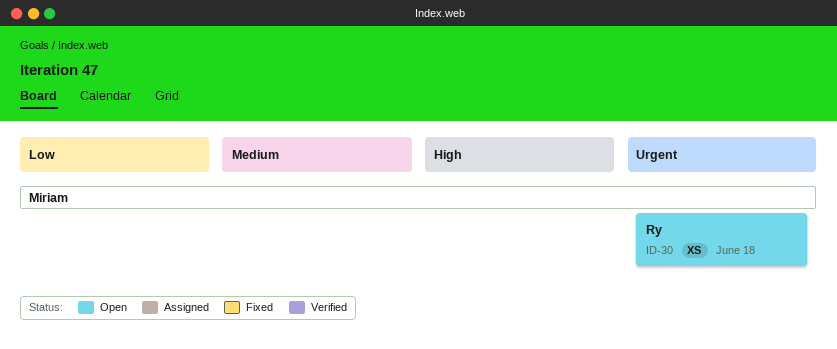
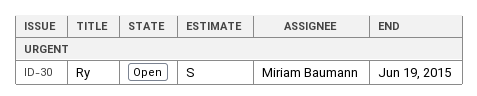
ID-30, estimate: XS -> S
ID-30, due: Jun 18 -> Jun 19

